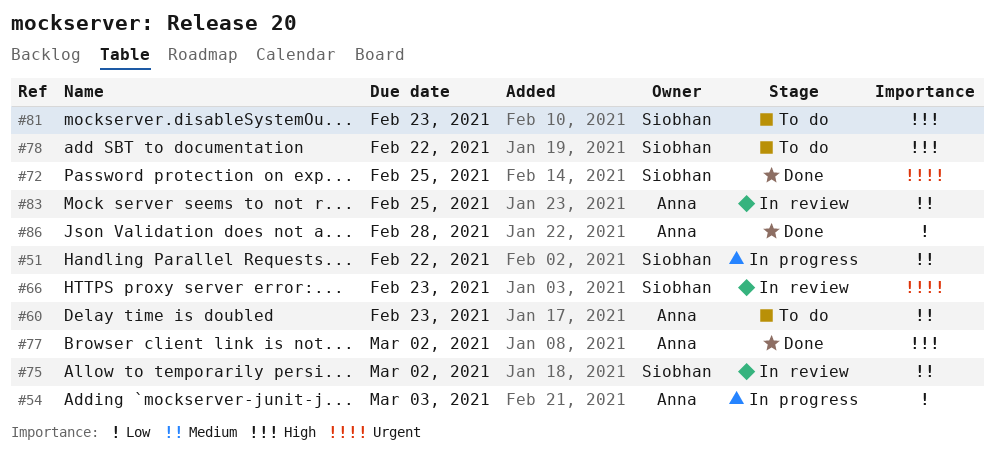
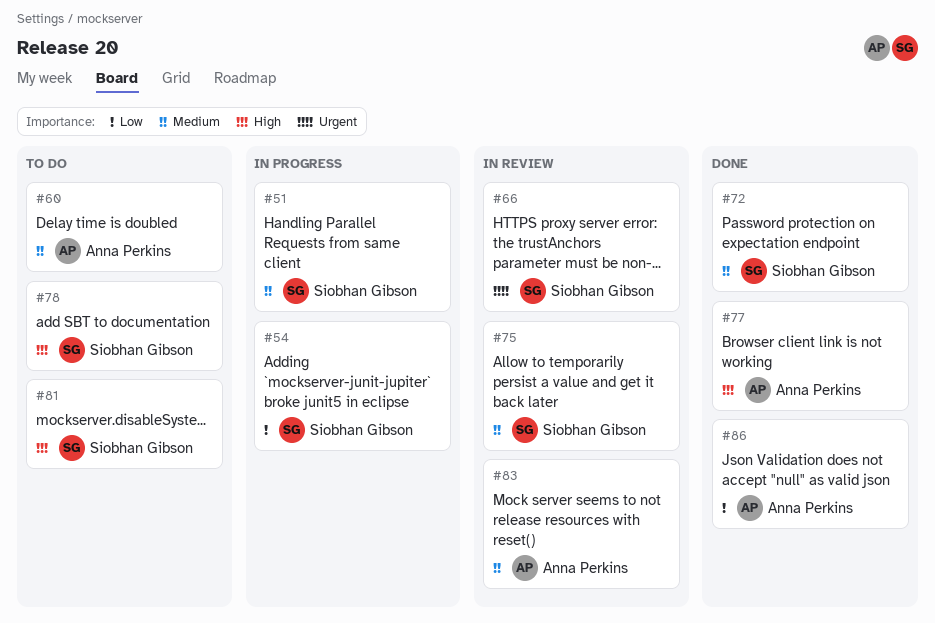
#54, owner: Anna Perkins -> Siobhan Gibson
#72, priority: Urgent -> Medium

